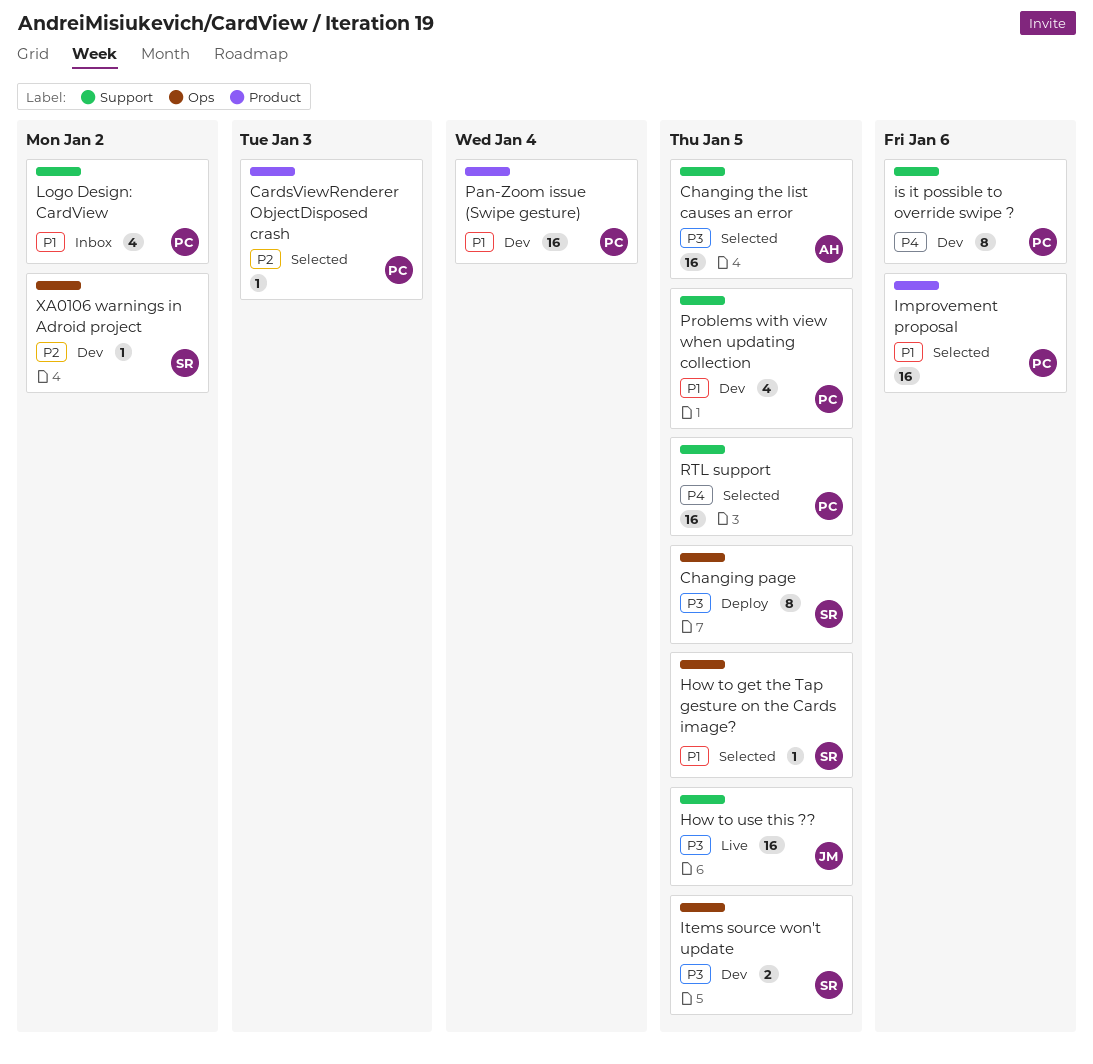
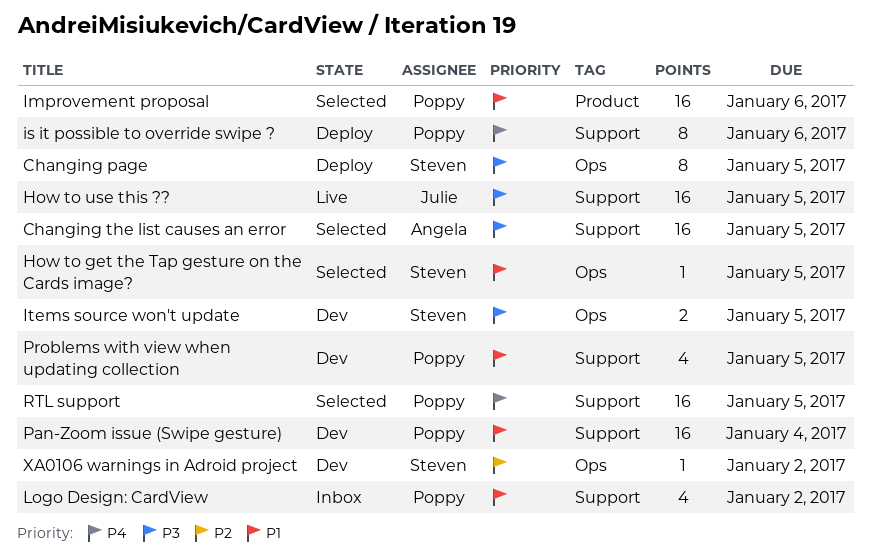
CardsViewRenderer ObjectDisposed crash: present -> none
is it possible to override swipe ?, status: Dev -> Deploy
Pan-Zoom issue (Swipe gesture), label: Product -> Support

